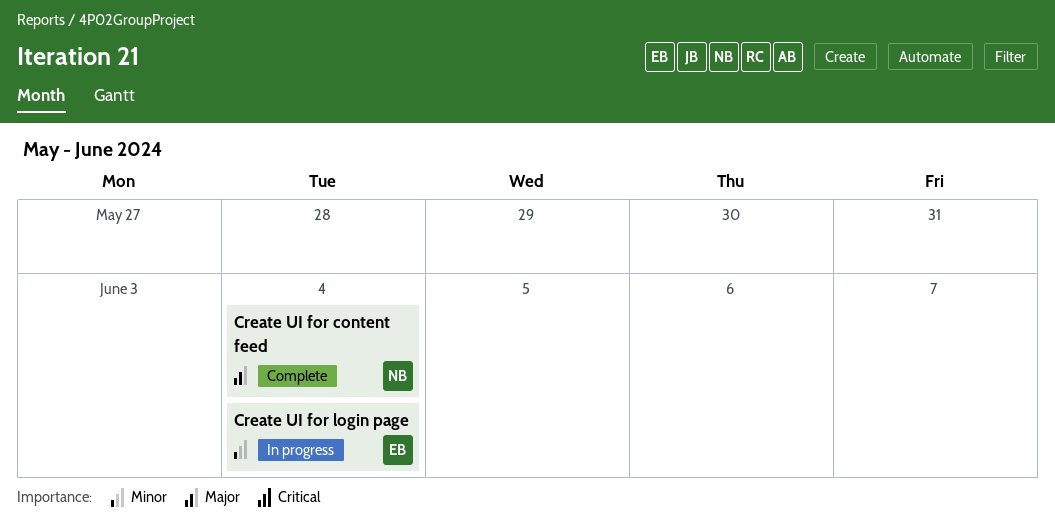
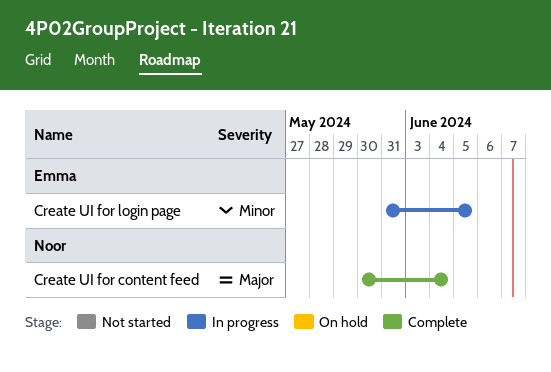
Create UI for login page, due: Jun 4 -> Jun 5

